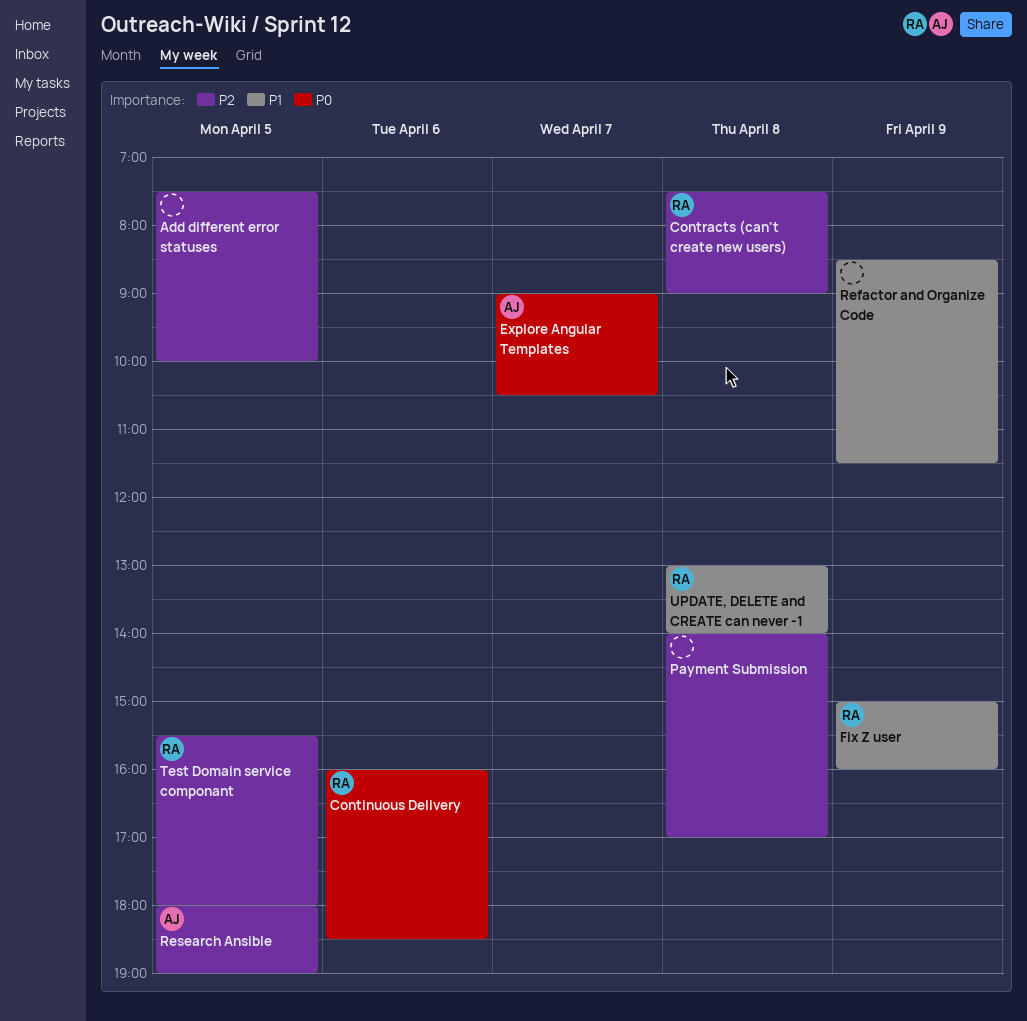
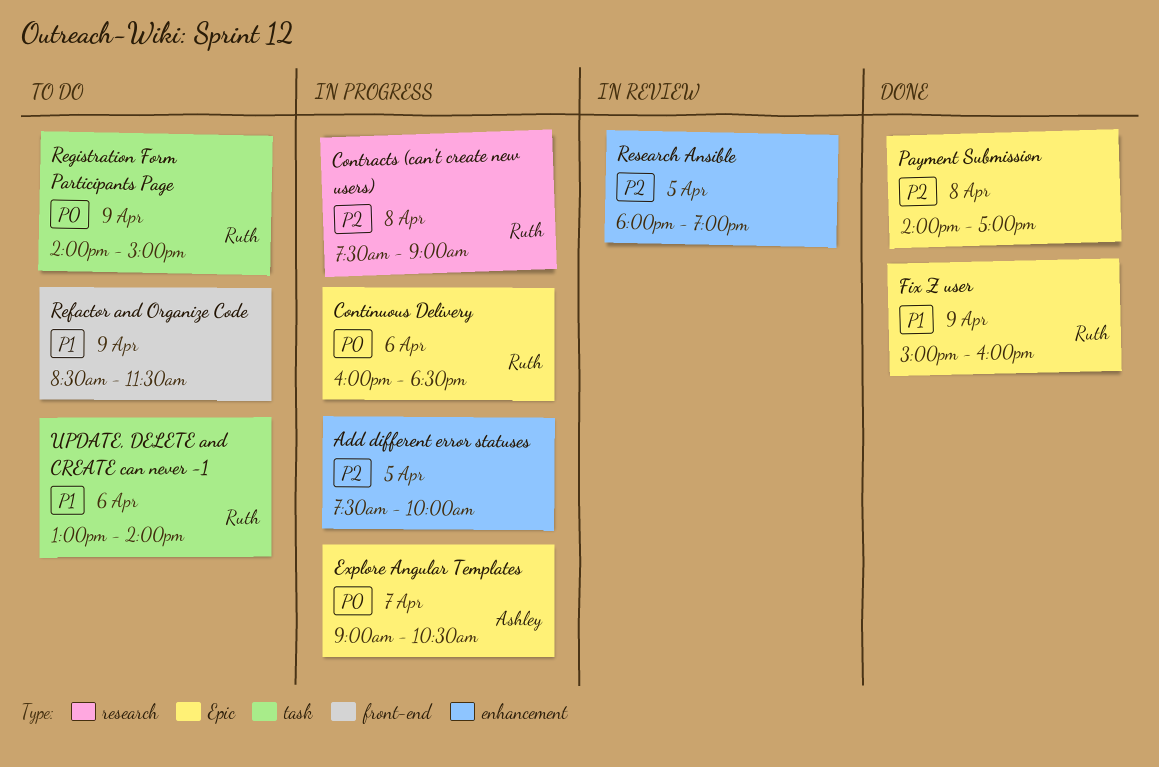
Registration Form Participants Page: none -> present
Research Ansible, owner: Ashley -> none
Test Domain service componant: present -> none
UPDATE, DELETE and CREATE can never -1, day: Apr 8 -> Apr 6

